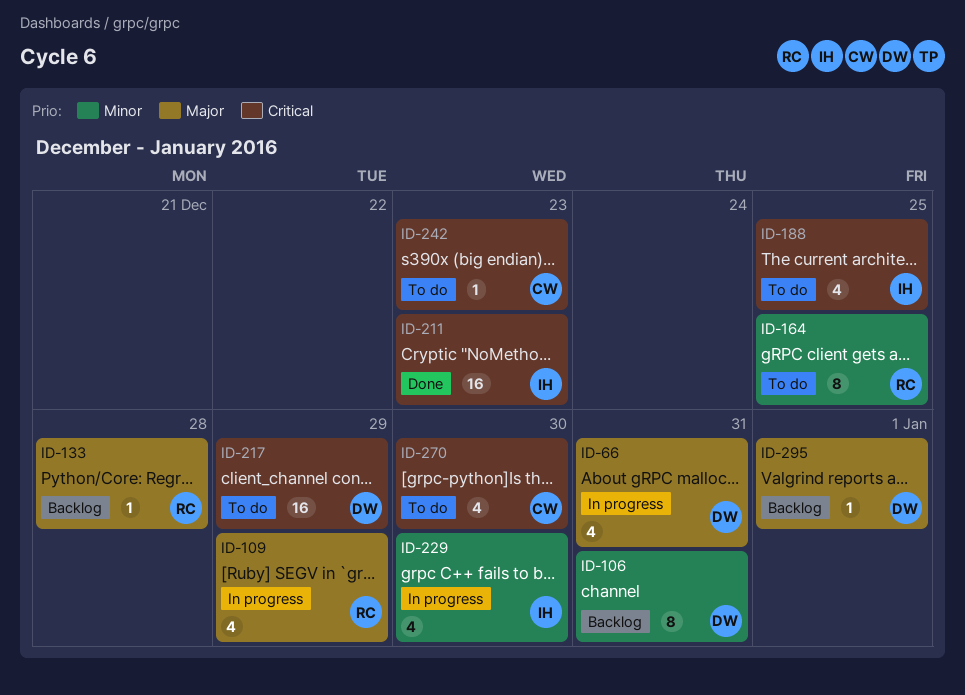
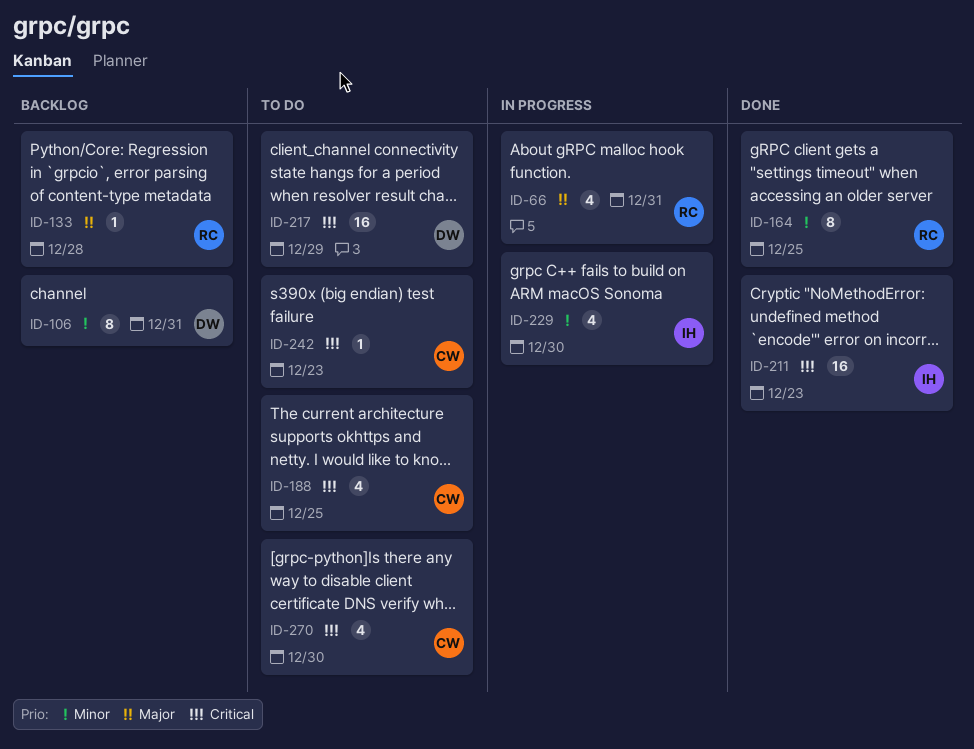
ID-66, owner: DW -> RC
ID-109: present -> none
ID-164, status: To do -> Done
ID-188, owner: IH -> CW
ID-295: present -> none

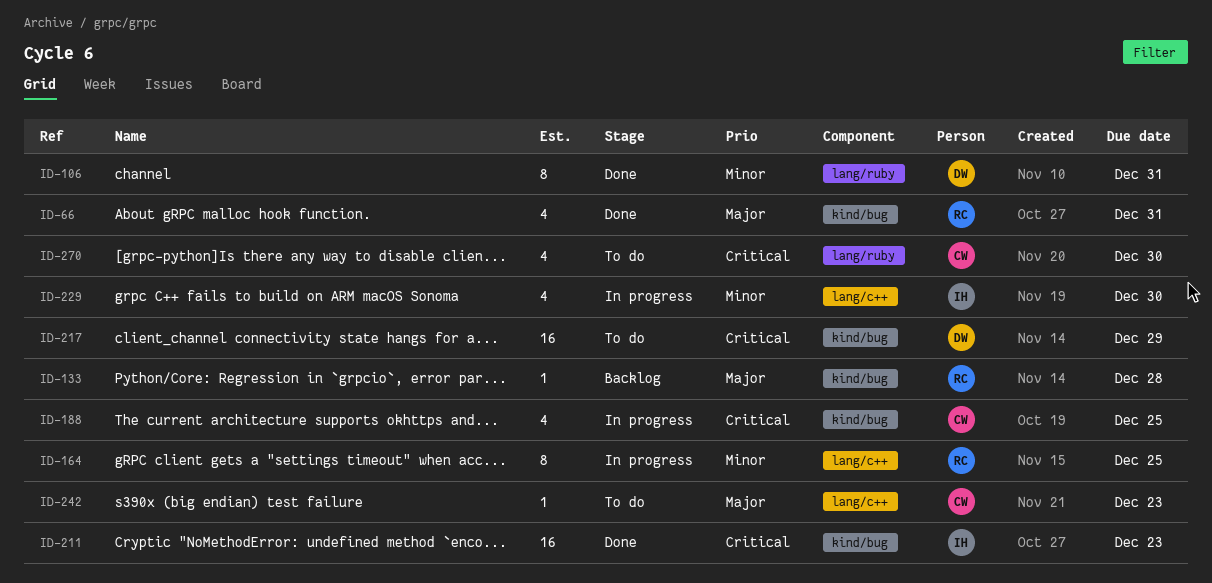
ID-66, status: In progress -> Done
ID-106, status: Backlog -> Done
ID-164, status: Done -> In progress
ID-188, status: To do -> In progress
ID-242, priority: Critical -> Major

